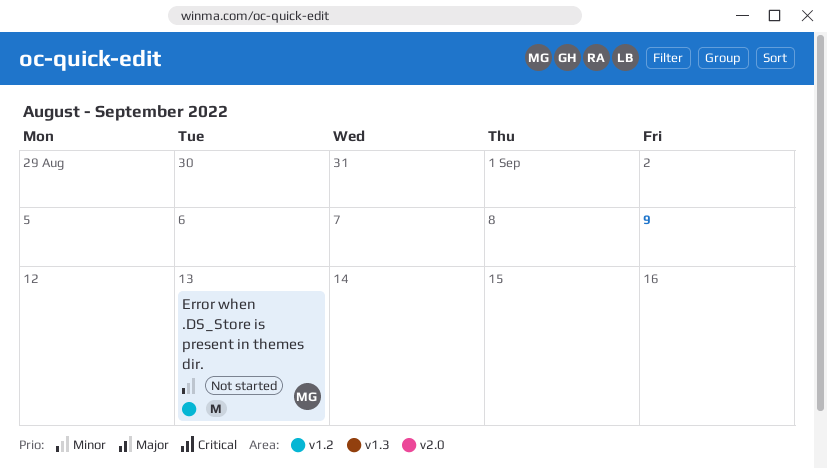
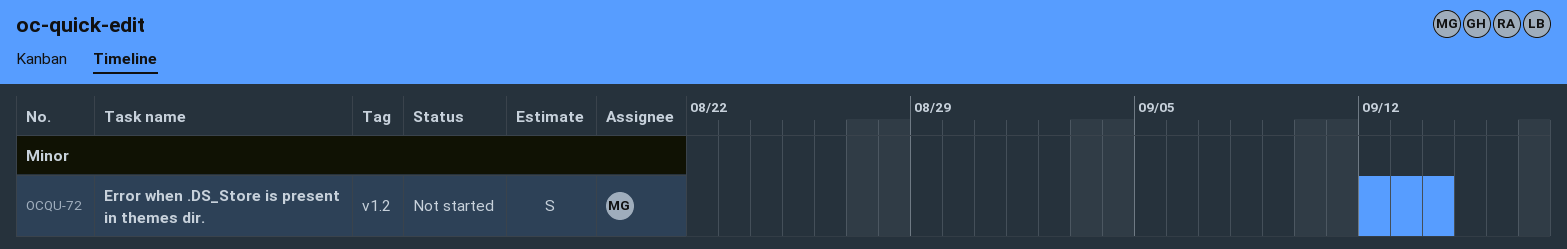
Error when .DS_Store is present in themes dir., estimate: M -> S
Error when .DS_Store is present in themes dir., due: Sep 13 -> Sep 14

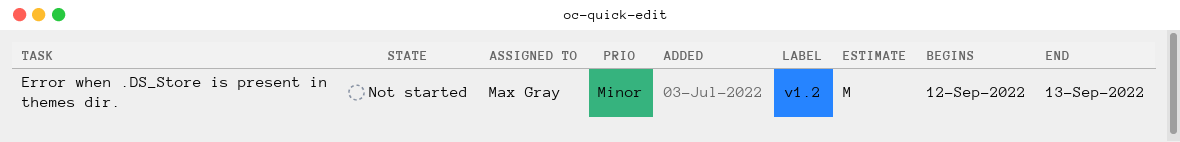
Error when .DS_Store is present in themes dir., estimate: S -> M
Error when .DS_Store is present in themes dir., due: Sep 14 -> Sep 13

